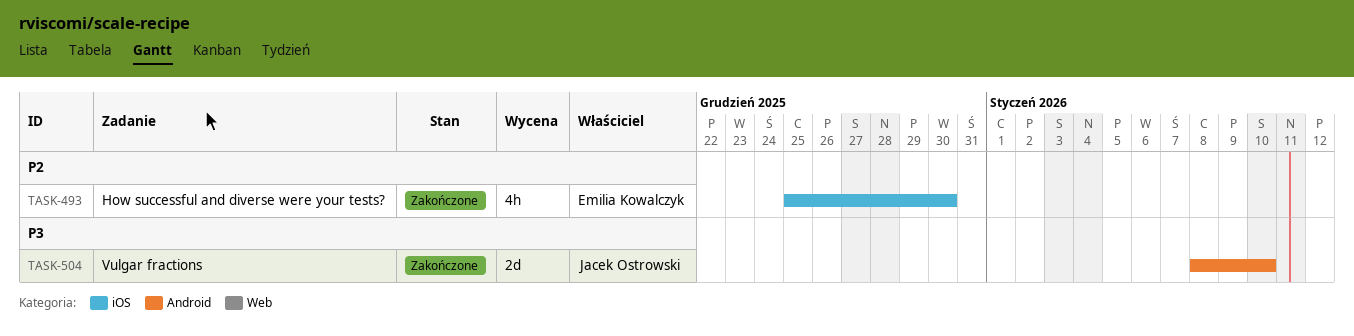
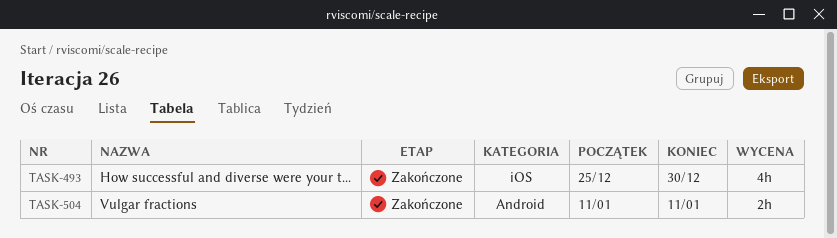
TASK-504, estimate: 2d -> 2h
TASK-504, start: Jan 8 -> Jan 11
TASK-504, due: Jan 10 -> Jan 11

